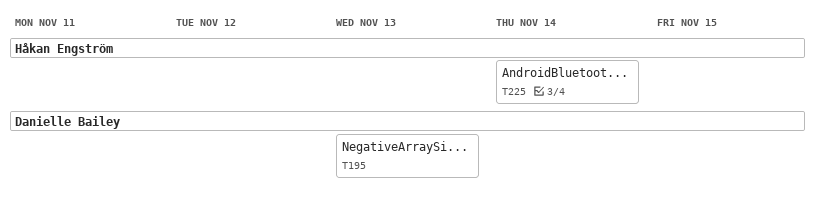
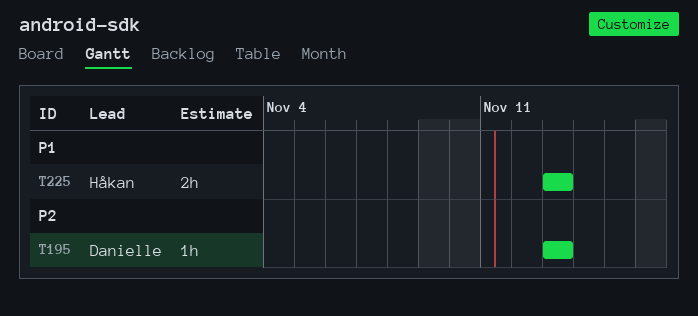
T225, due: Nov 14 -> Nov 13

